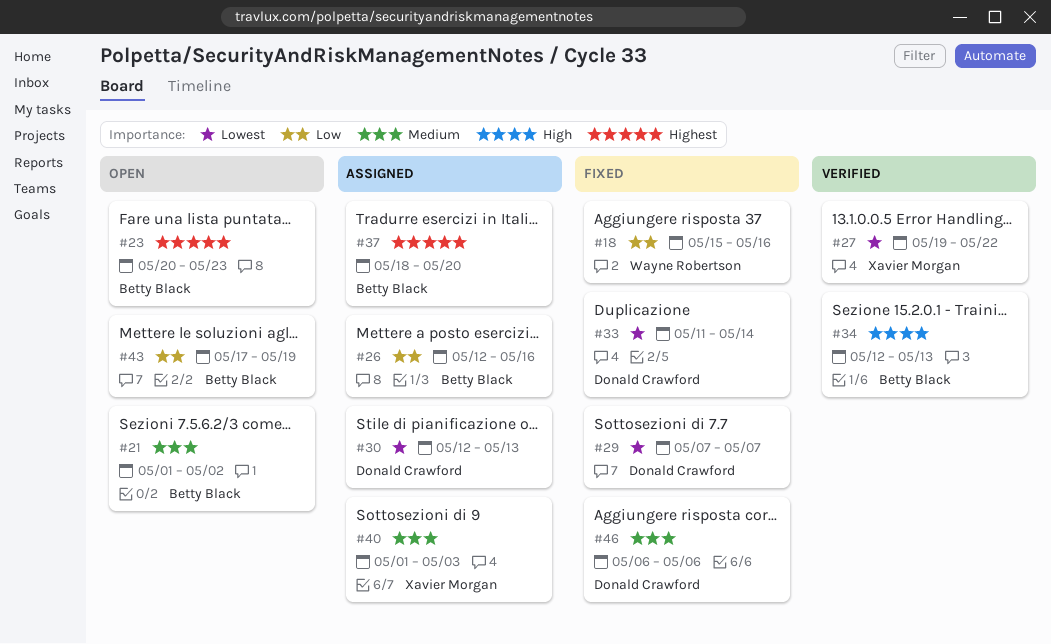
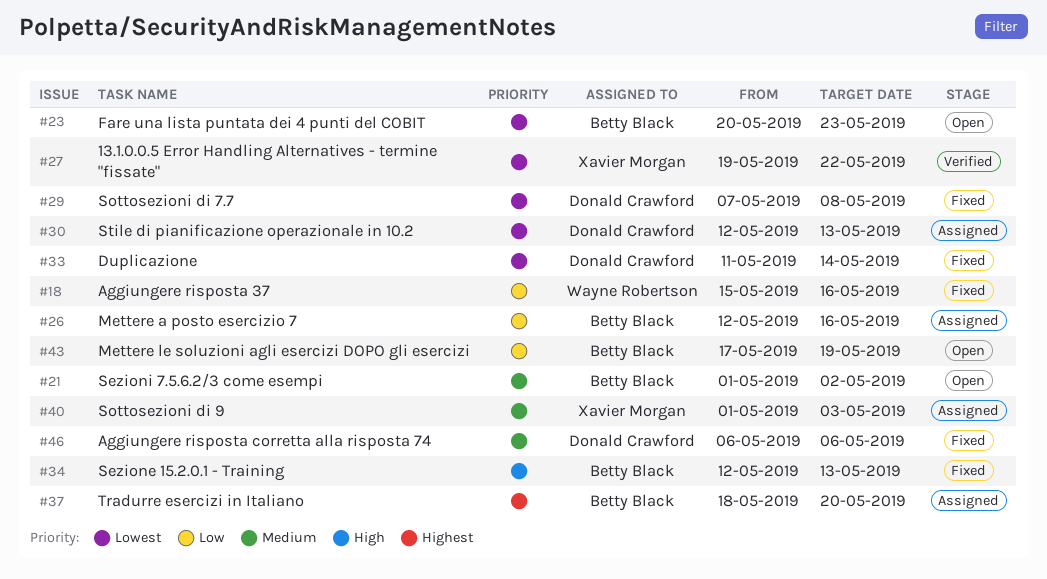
#23, priority: Highest -> Lowest
#29, due: May 7 -> May 8
#34, status: Verified -> Fixed

